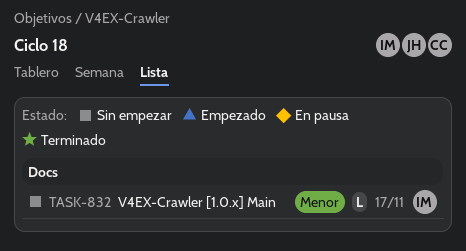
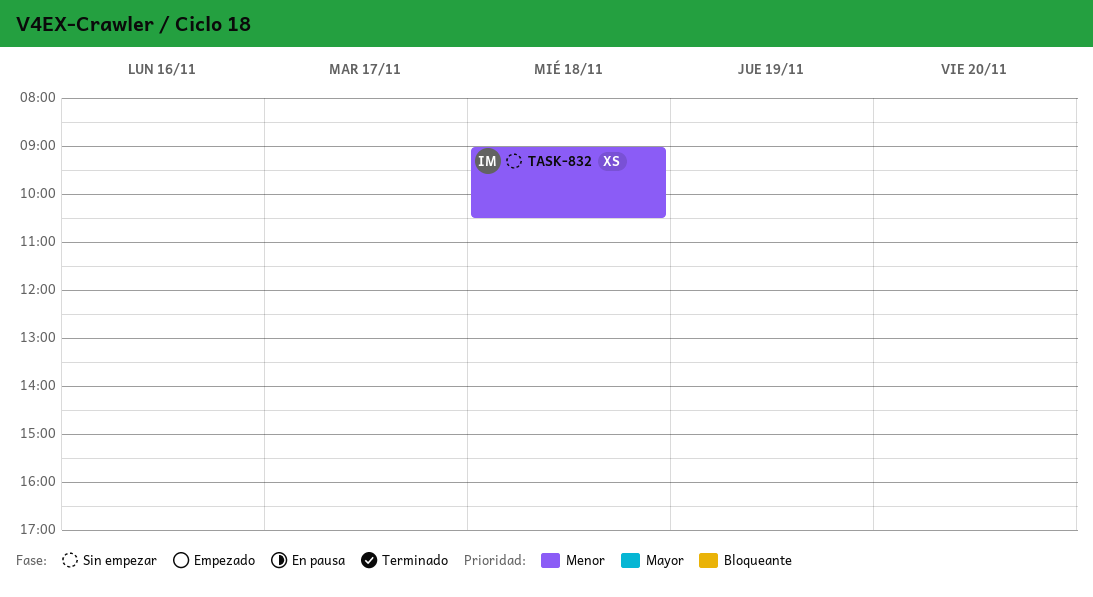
TASK-832, estimate: L -> XS
TASK-832, day: Nov 17 -> Nov 18

